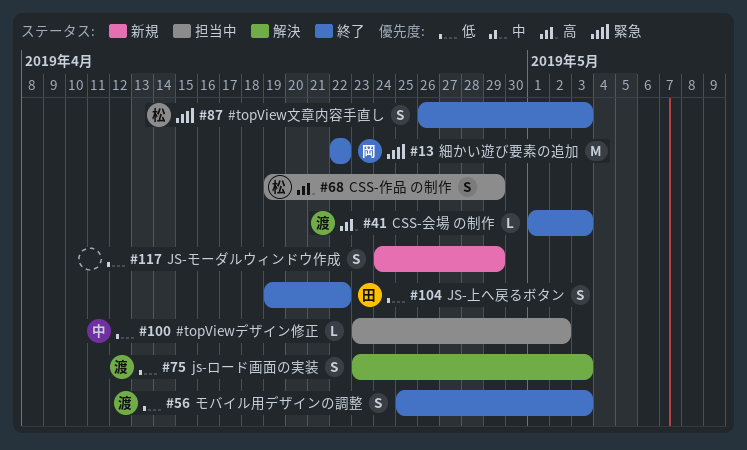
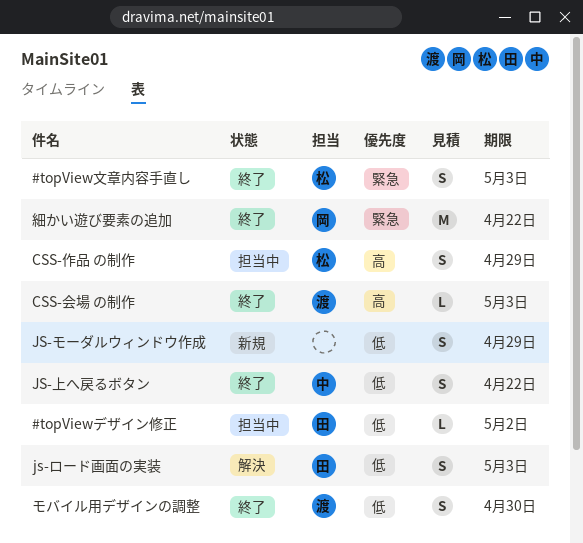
#topViewデザイン修正, owner: 中 -> 田
js-ロード画面の実装, owner: 渡 -> 田
JS-上へ戻るボタン, owner: 田 -> 中
モバイル用デザインの調整, due: May 3 -> Apr 30

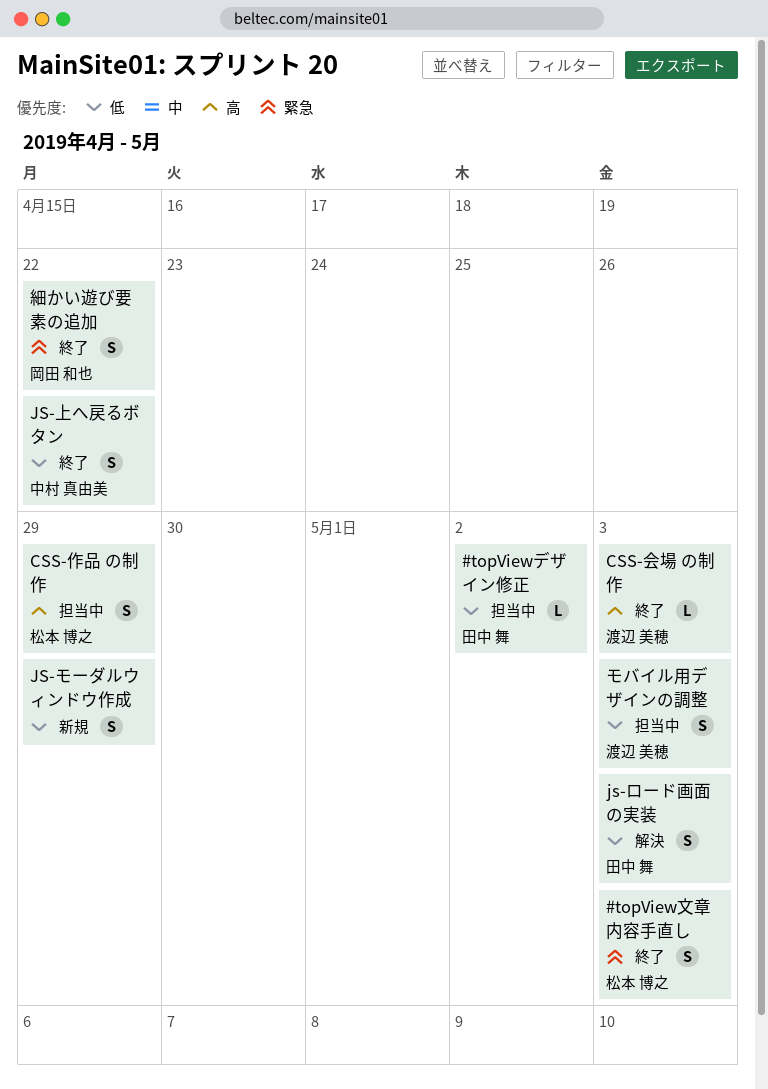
モバイル用デザインの調整, status: 終了 -> 担当中
モバイル用デザインの調整, due: Apr 30 -> May 3
細かい遊び要素の追加, estimate: M -> S

